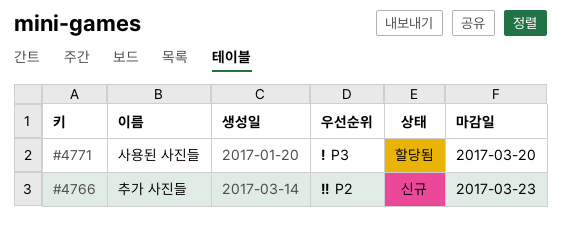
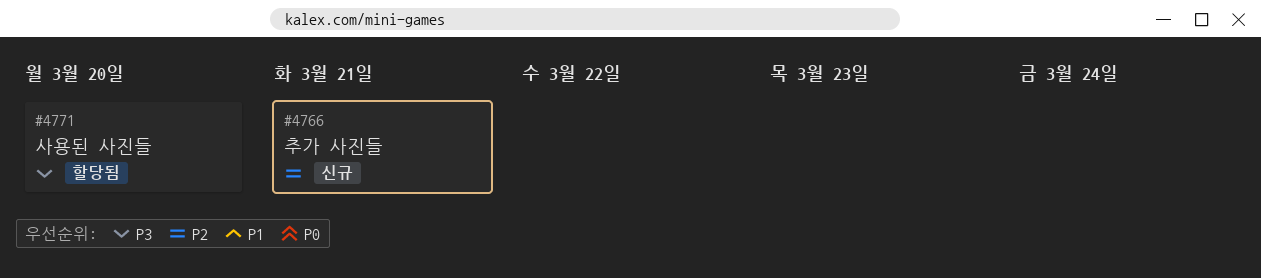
#4766, due: Mar 23 -> Mar 21

